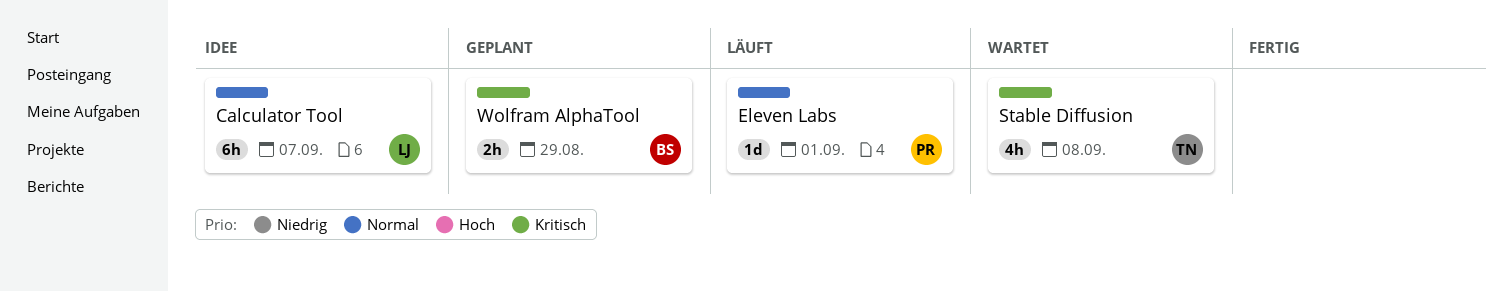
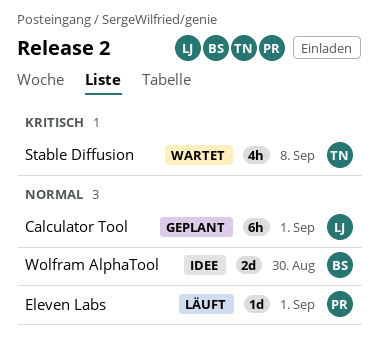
Calculator Tool, status: Idee -> Geplant
Calculator Tool, due: Sep 7 -> Sep 1
Wolfram AlphaTool, status: Geplant -> Idee
Wolfram AlphaTool, priority: Kritisch -> Normal
Wolfram AlphaTool, estimate: 2h -> 2d
Wolfram AlphaTool, due: Aug 29 -> Aug 30

